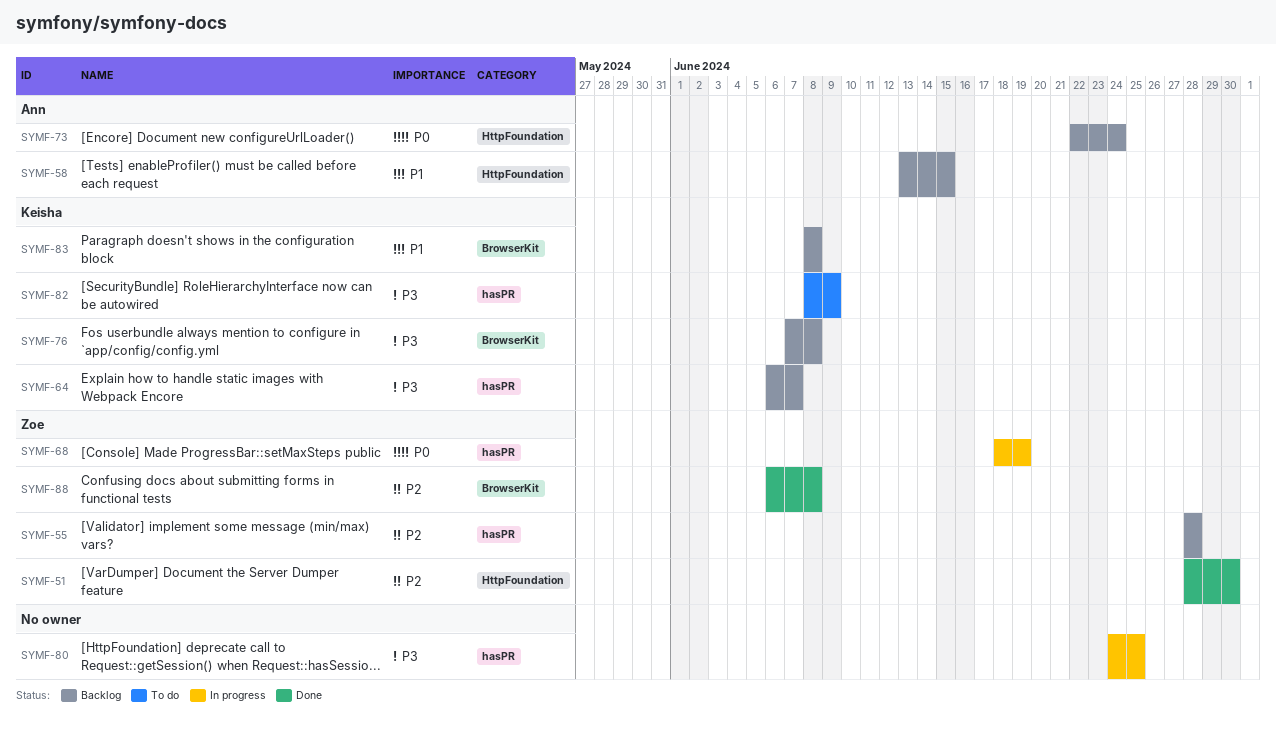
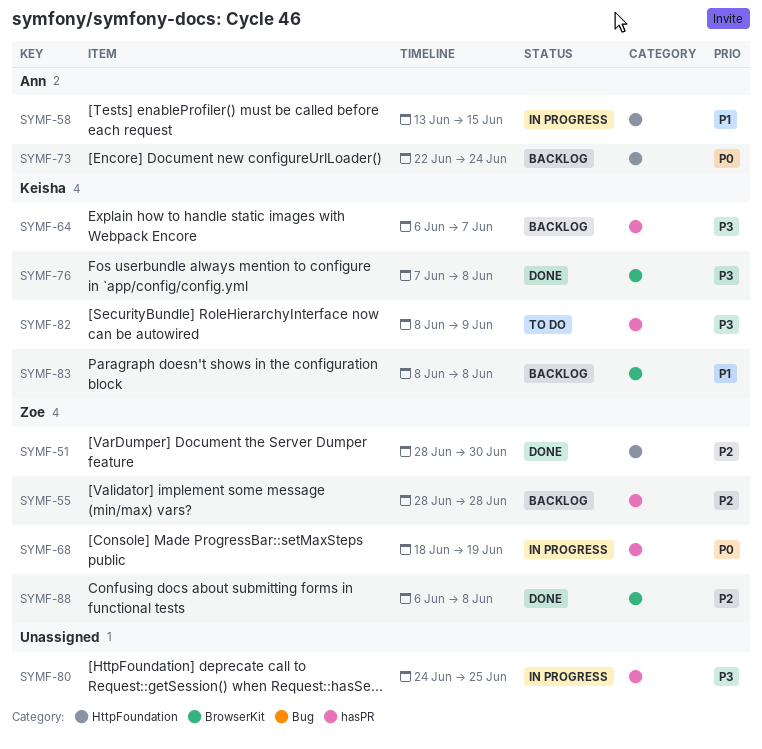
SYMF-58, status: Backlog -> In progress
SYMF-76, status: Backlog -> Done

